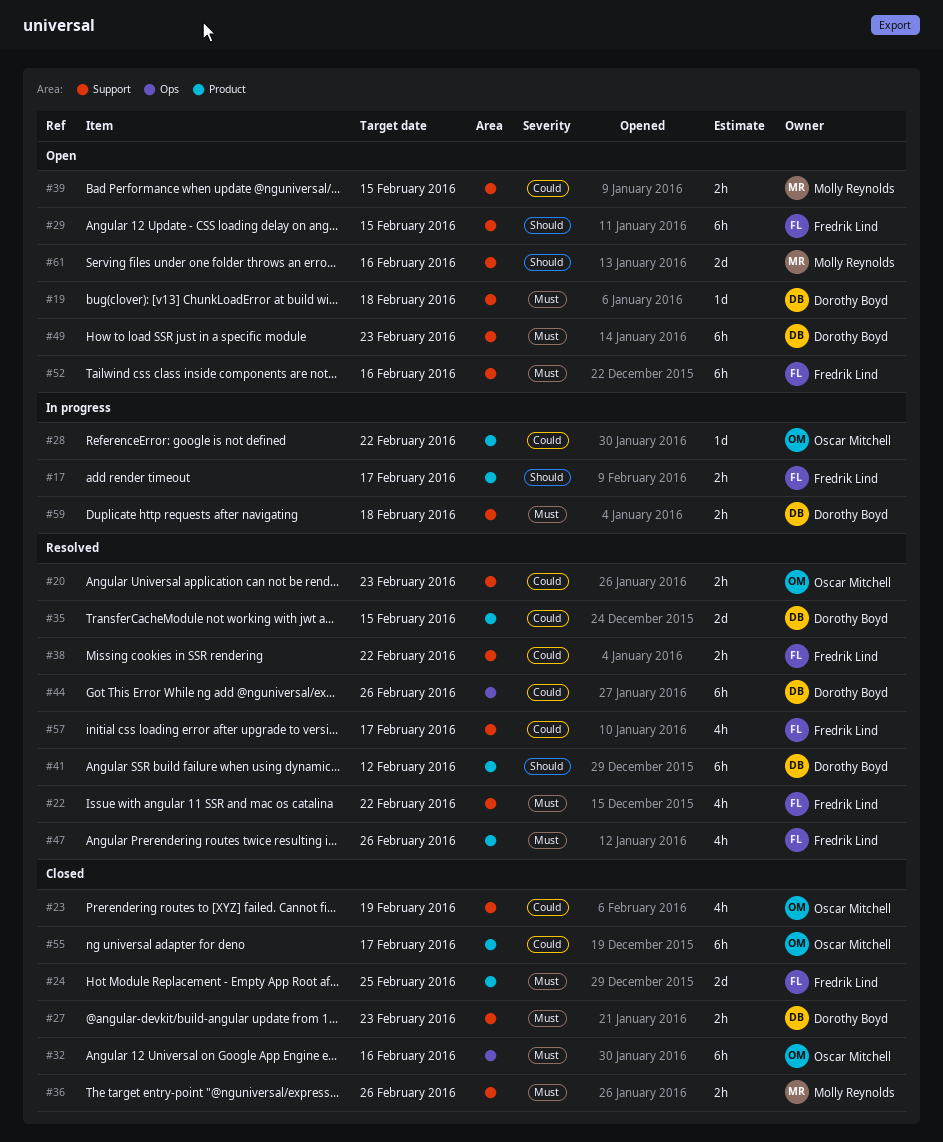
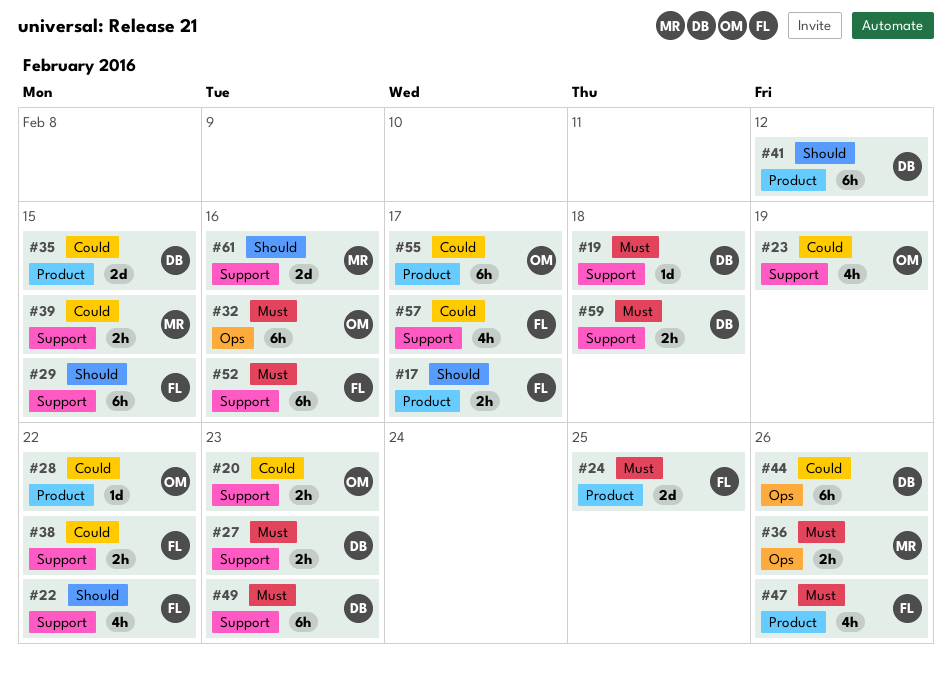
#22, priority: Must -> Should
#36, label: Support -> Ops

